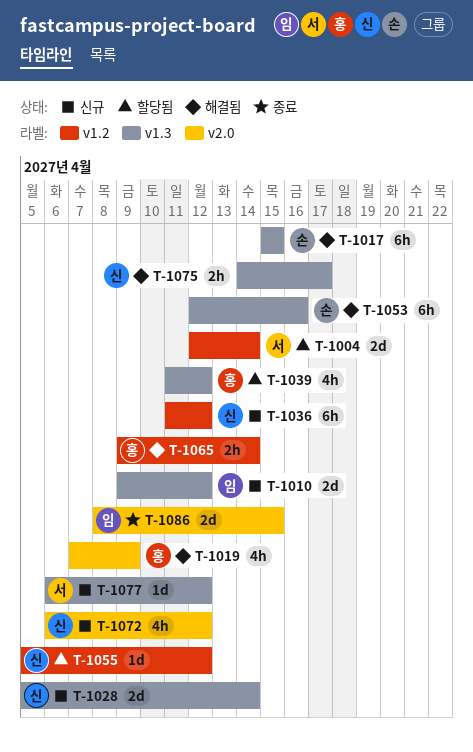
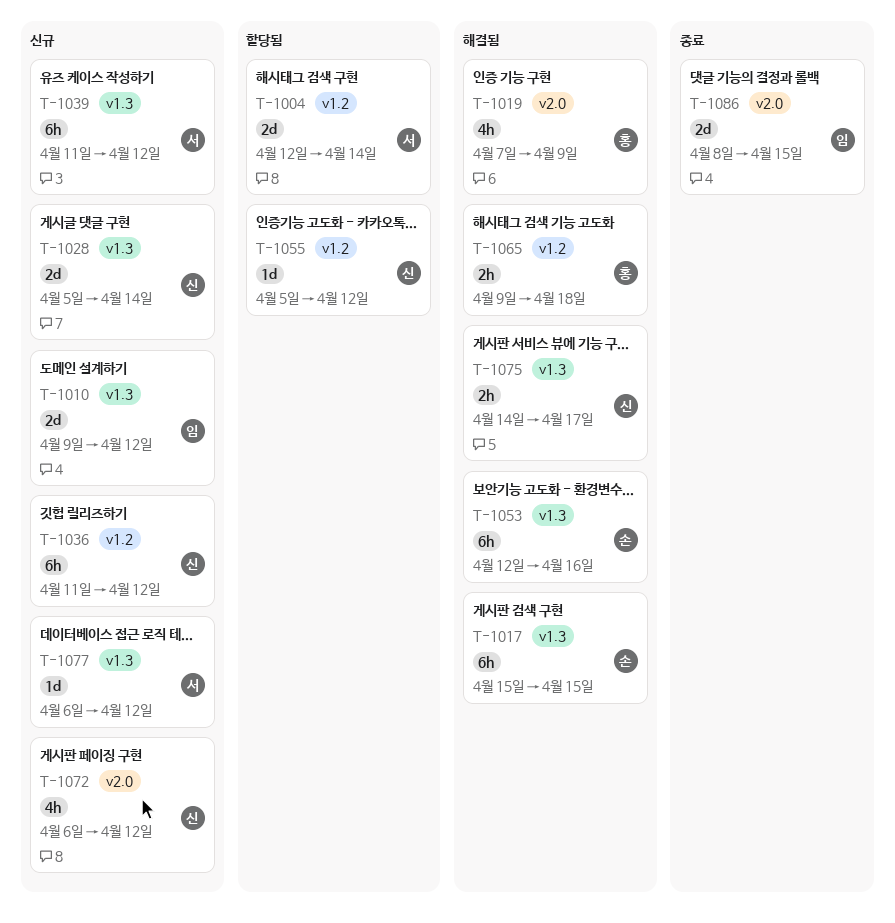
T-1039, status: 할당됨 -> 신규
T-1039, owner: 홍 -> 서
T-1039, estimate: 4h -> 6h
T-1065, due: Apr 14 -> Apr 18

